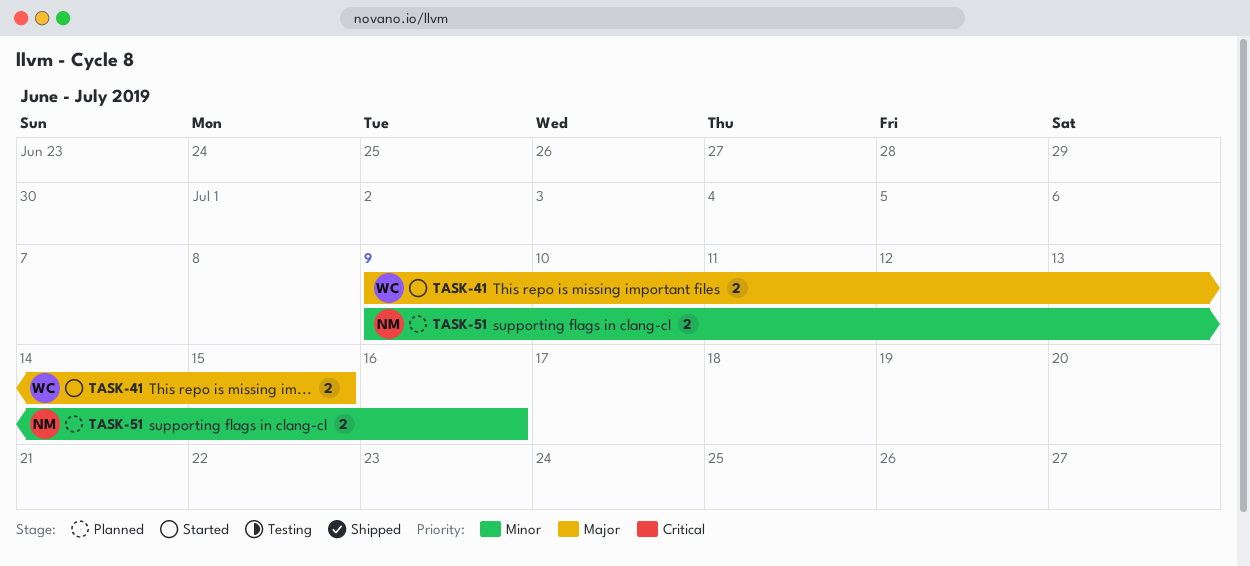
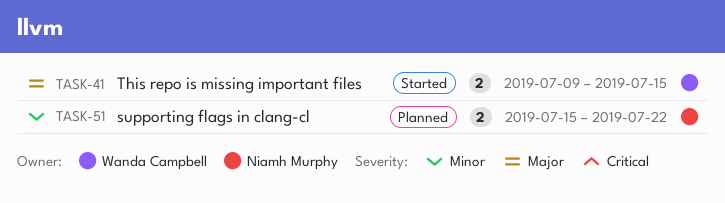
TASK-51, start: Jul 9 -> Jul 15
TASK-51, due: Jul 16 -> Jul 22

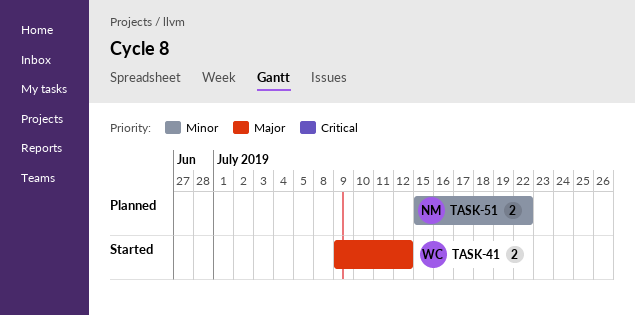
TASK-41, due: Jul 15 -> Jul 12

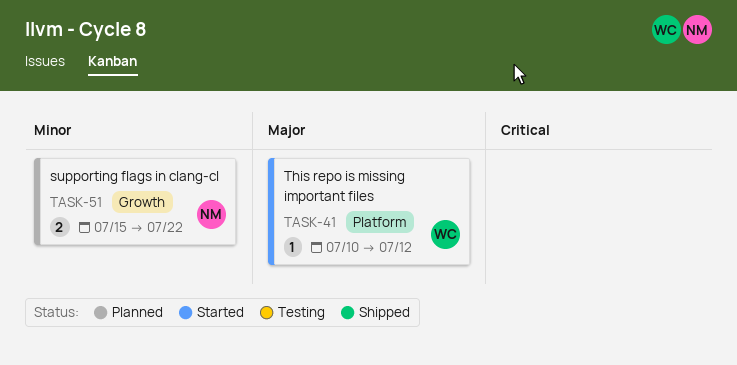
TASK-41, estimate: 2 -> 1
TASK-41, start: Jul 9 -> Jul 10

